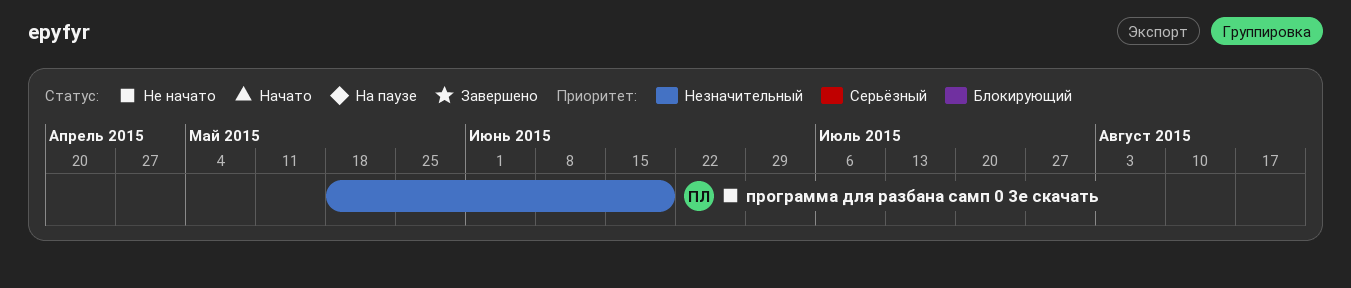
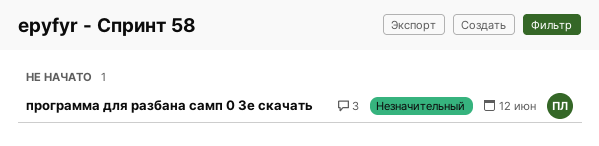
программа для разбана самп 0 3e скачать, due: Jun 19 -> Jun 12

